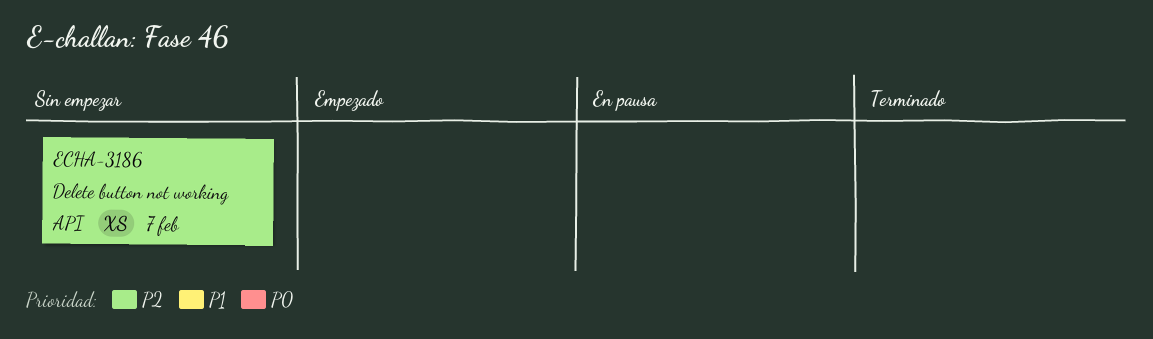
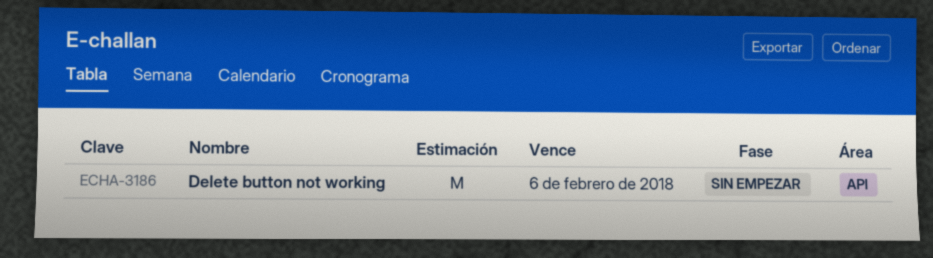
ECHA-3186, estimate: XS -> M
ECHA-3186, due: Feb 7 -> Feb 6

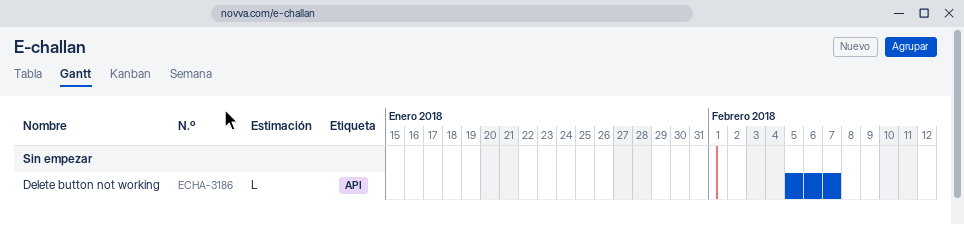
ECHA-3186, estimate: M -> L
ECHA-3186, due: Feb 6 -> Feb 7

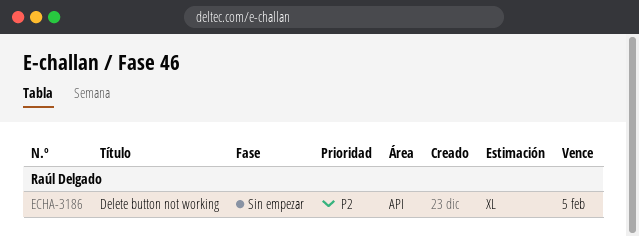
ECHA-3186, estimate: L -> XL
ECHA-3186, due: Feb 7 -> Feb 5

